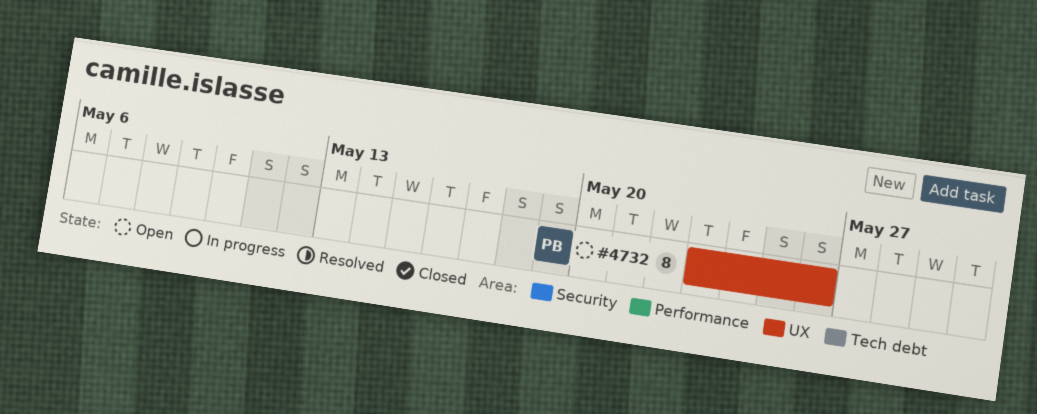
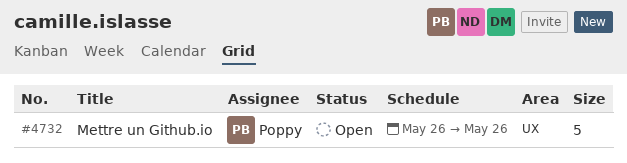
#4732, estimate: 8 -> 5
#4732, start: May 23 -> May 26

